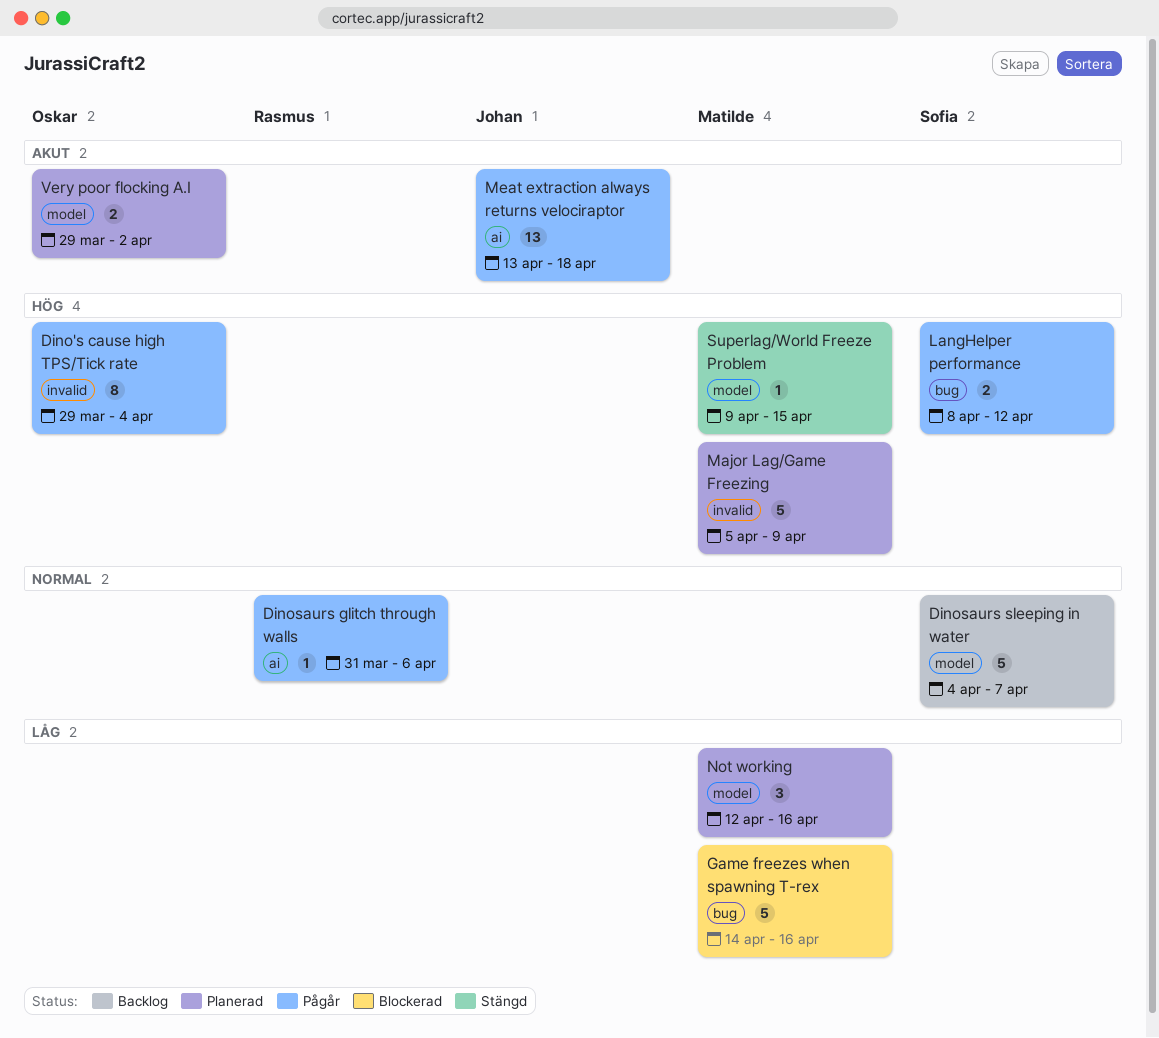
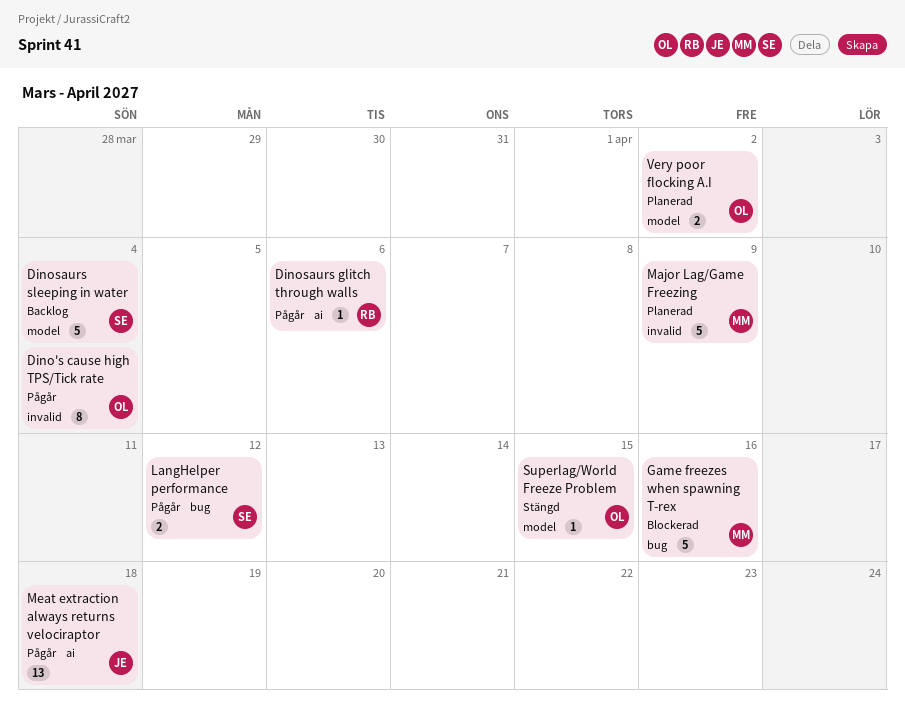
Dinosaurs sleeping in water, due: Apr 7 -> Apr 4
Not working: present -> none
Superlag/World Freeze Problem, owner: Matilde -> Oskar

